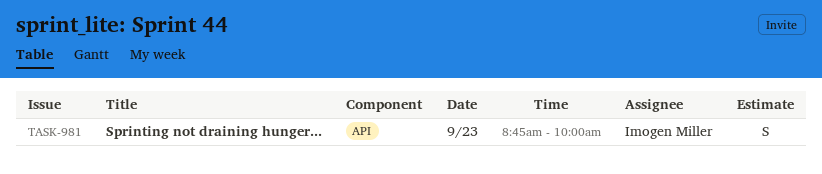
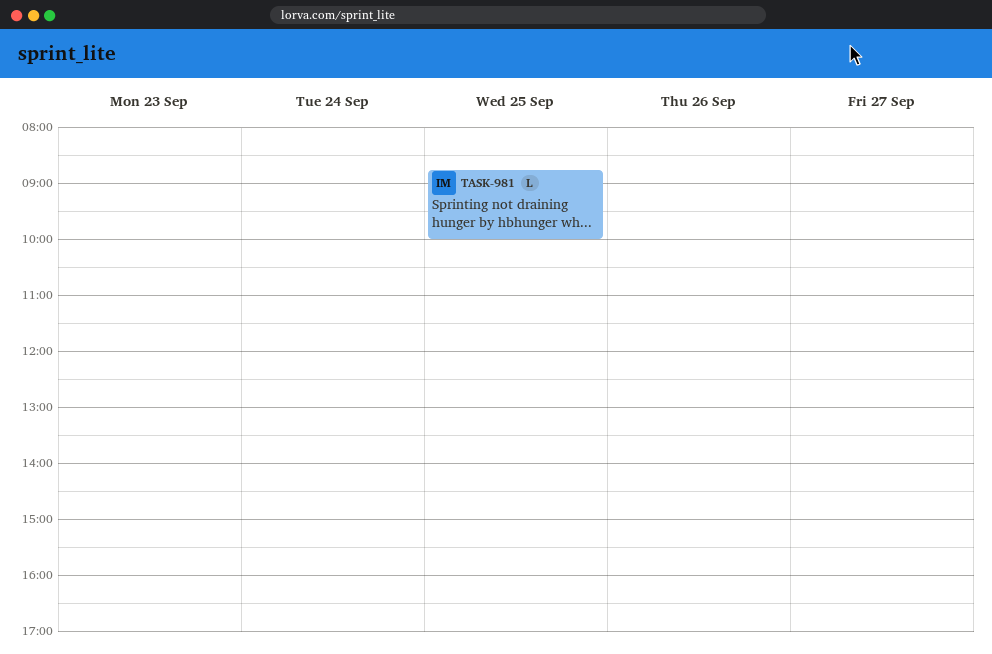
TASK-981, estimate: S -> L
TASK-981, day: Sep 23 -> Sep 25

